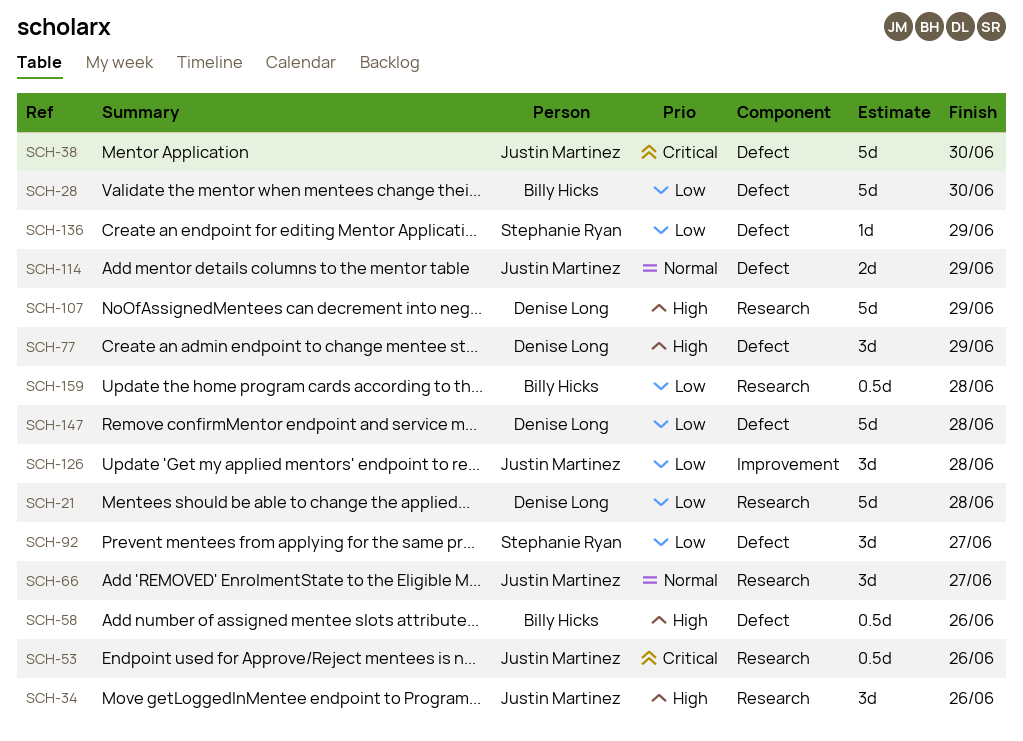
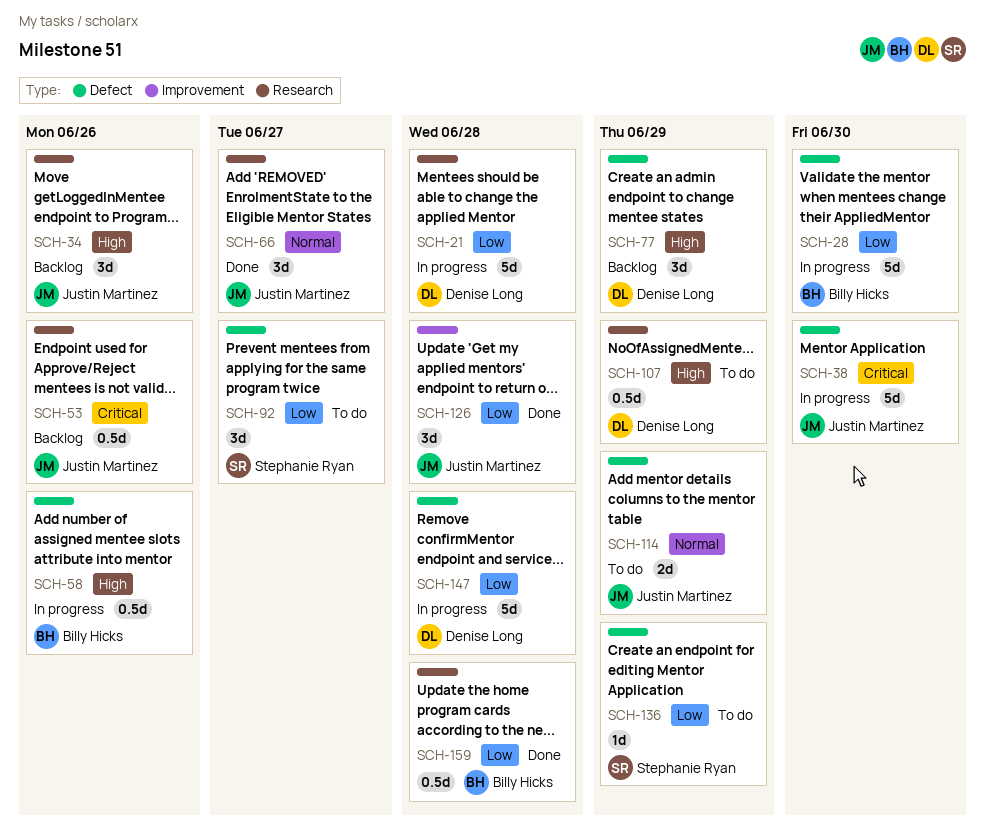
SCH-107, estimate: 5d -> 0.5d

